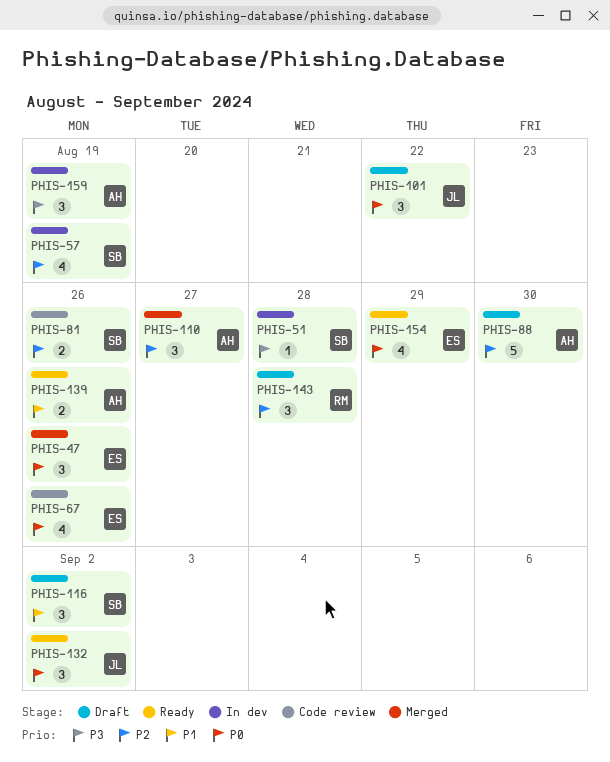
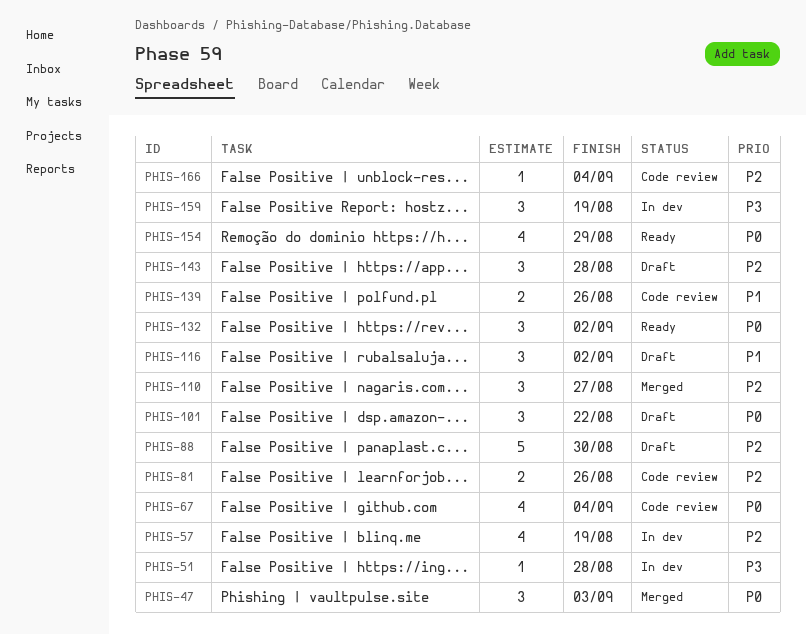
PHIS-47, due: Aug 26 -> Sep 3
PHIS-67, due: Aug 26 -> Sep 4
PHIS-139, status: Ready -> Code review
PHIS-166: none -> present

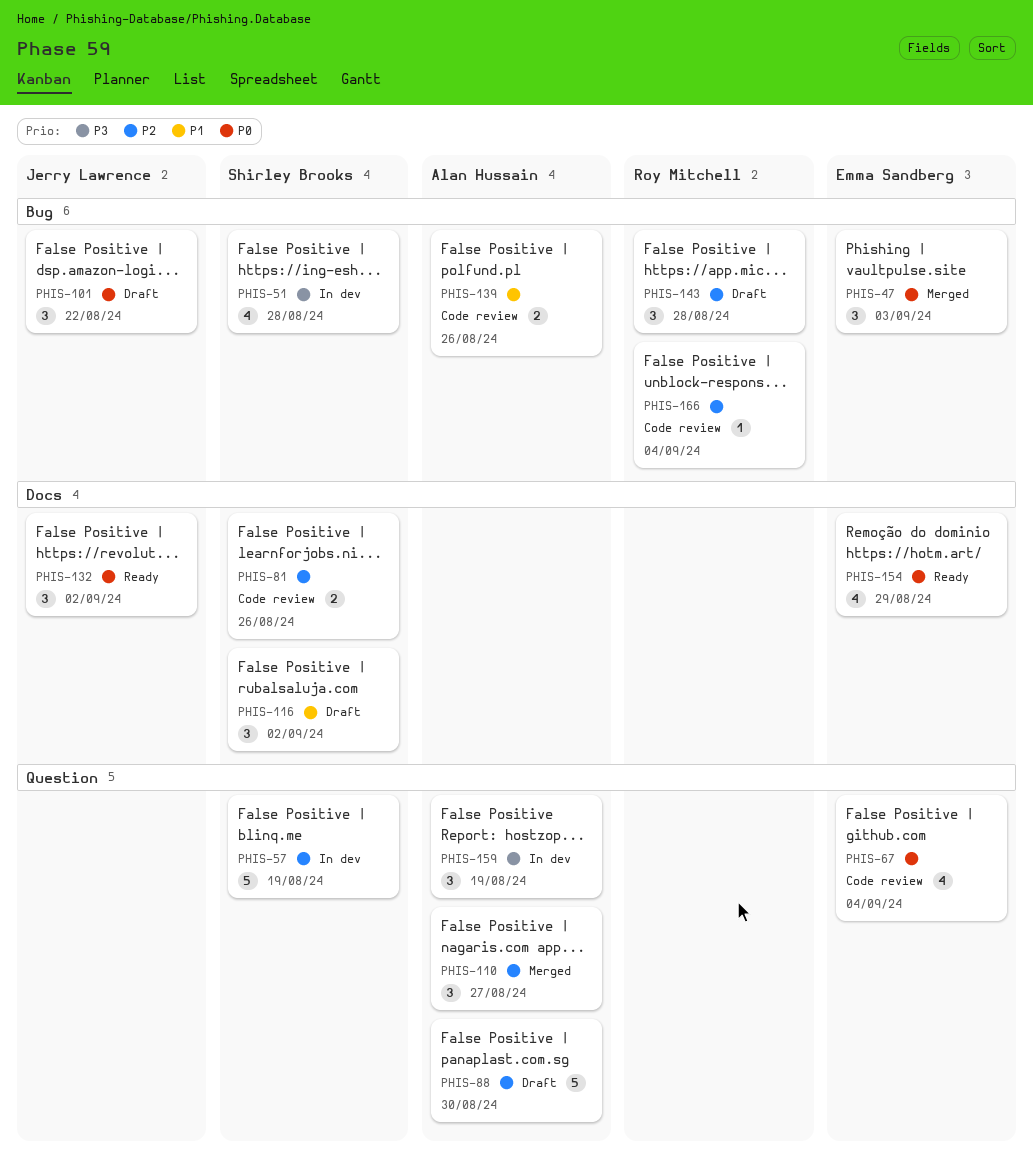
PHIS-51, estimate: 1 -> 4
PHIS-57, estimate: 4 -> 5

